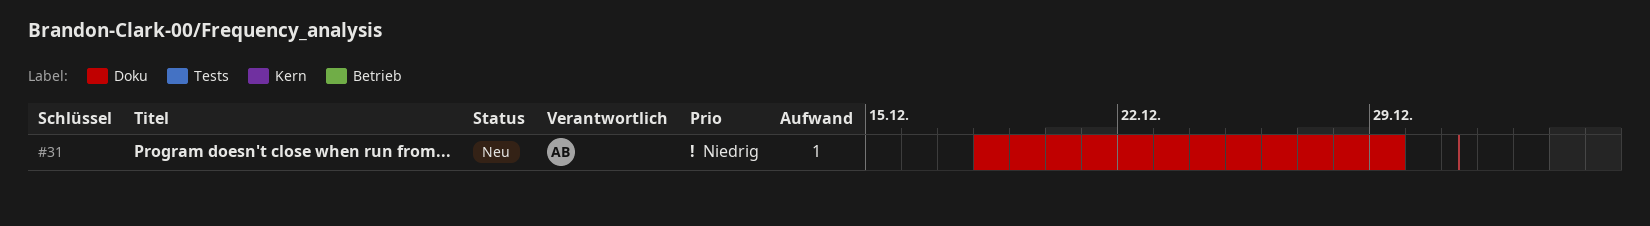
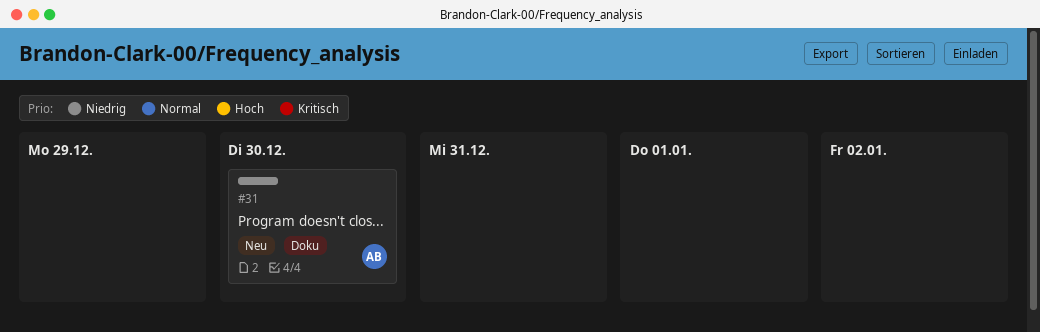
#31, due: Dec 29 -> Dec 30

